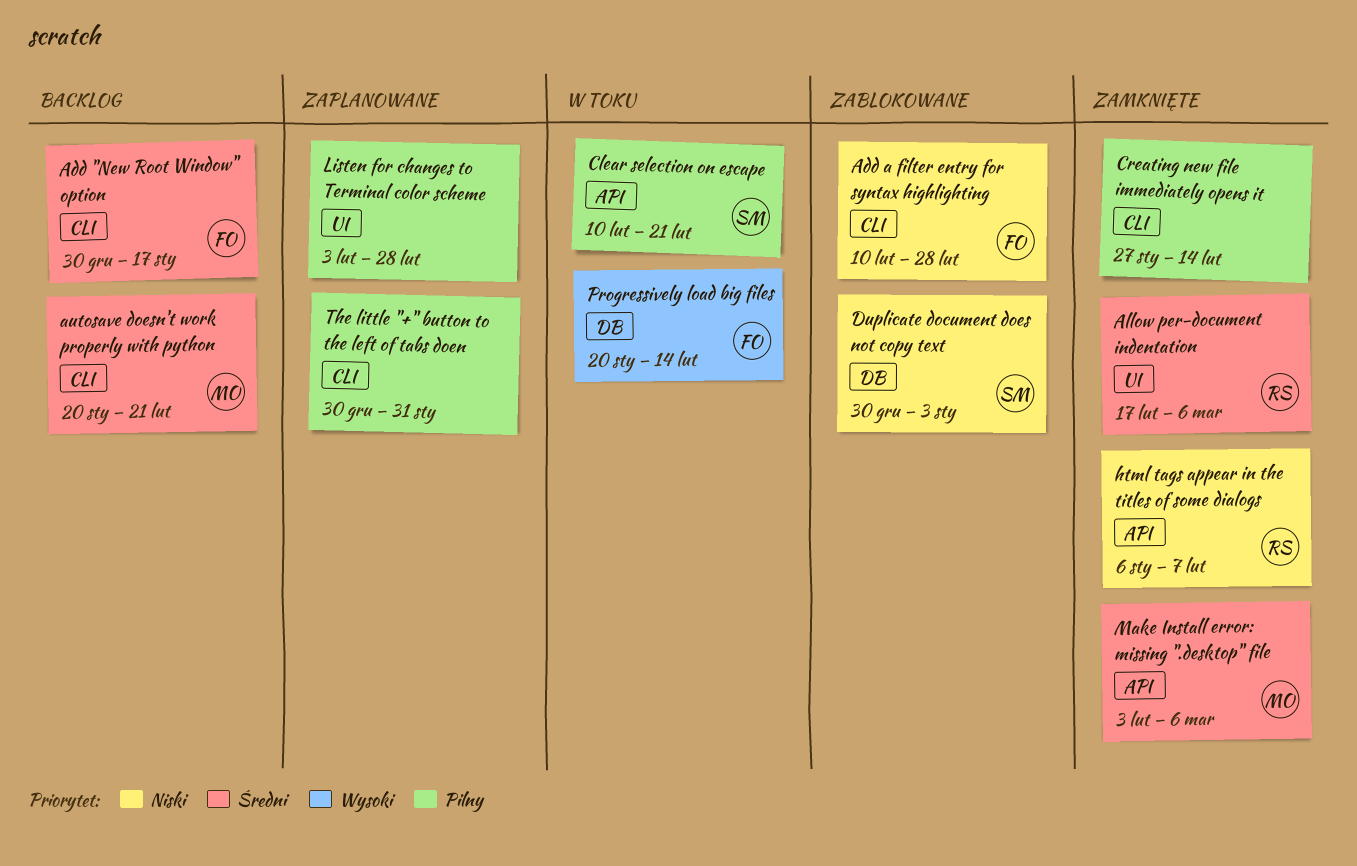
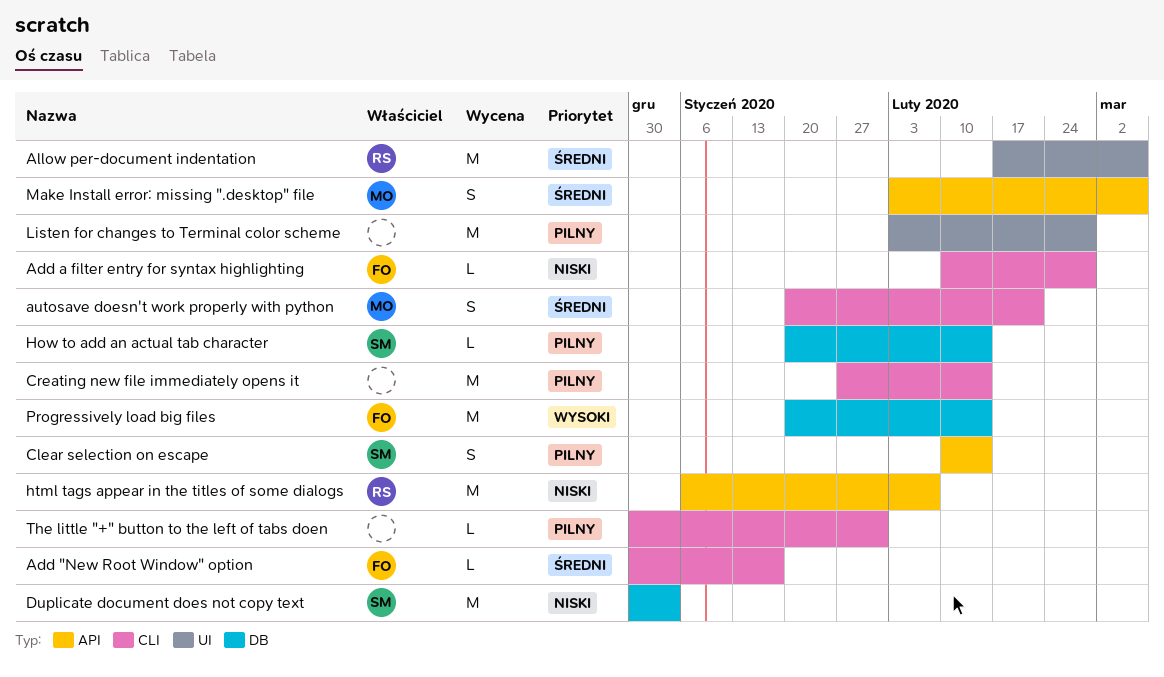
Clear selection on escape, due: Feb 21 -> Feb 14
How to add an actual tab character: none -> present

